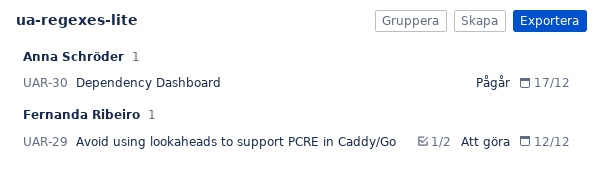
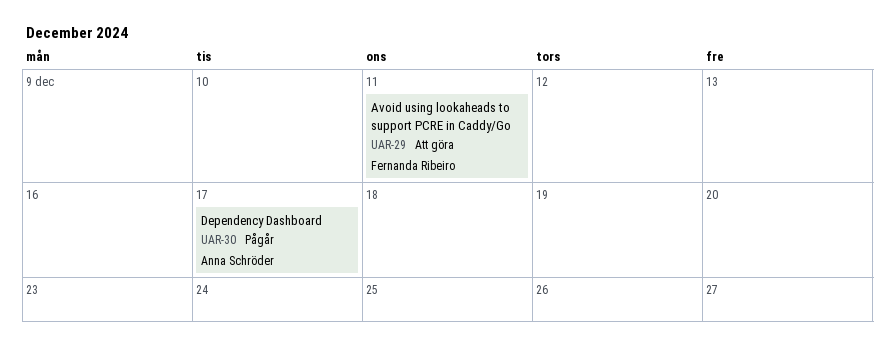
UAR-29, due: Dec 12 -> Dec 11

